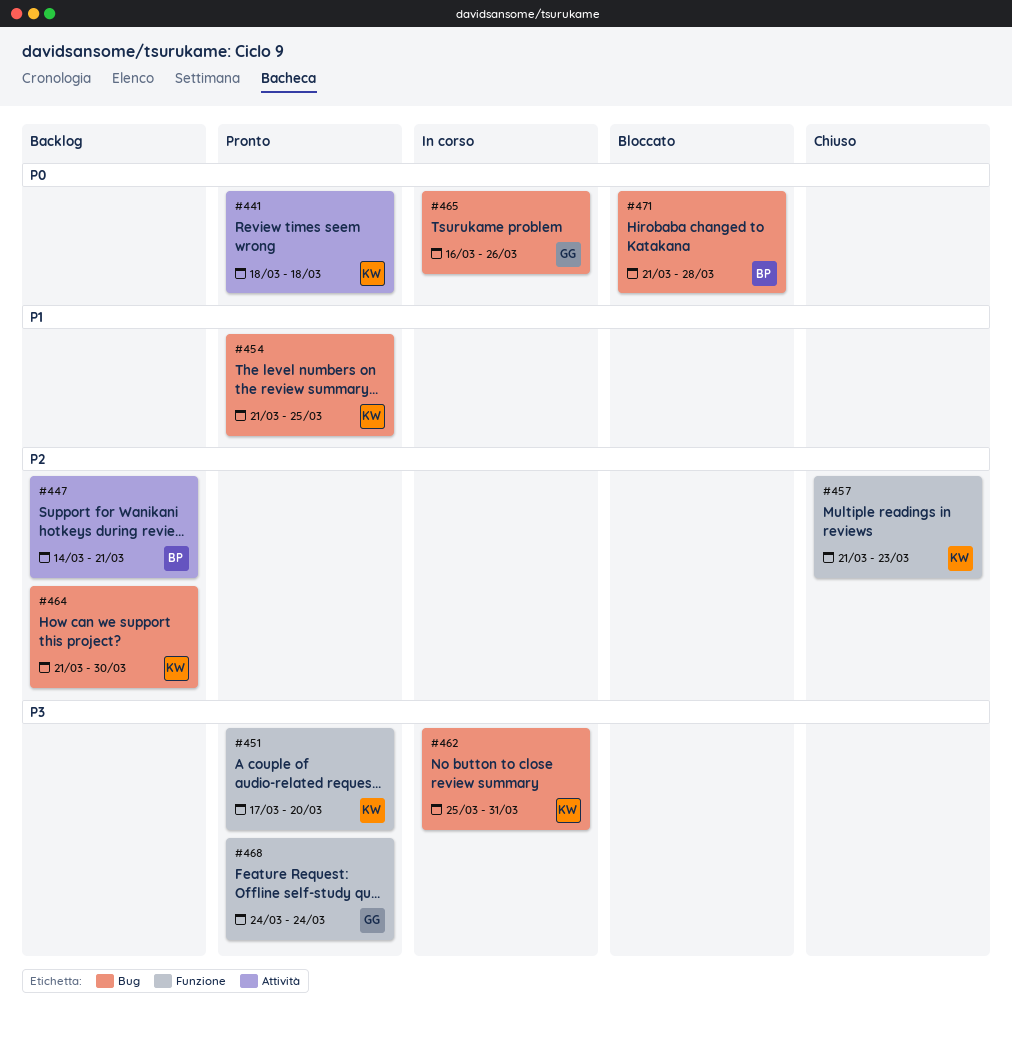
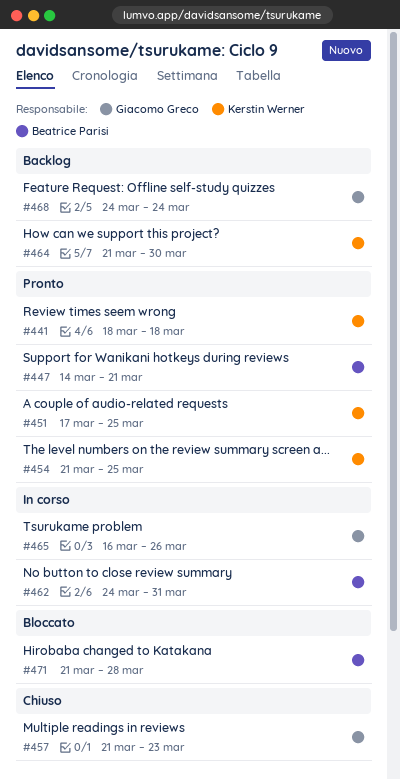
#447, status: Backlog -> Pronto
#451, due: Mar 20 -> Mar 25
#457, owner: Kerstin Werner -> Giacomo Greco
#462, owner: Kerstin Werner -> Beatrice Parisi
#462, start: Mar 25 -> Mar 24
#468, status: Pronto -> Backlog

